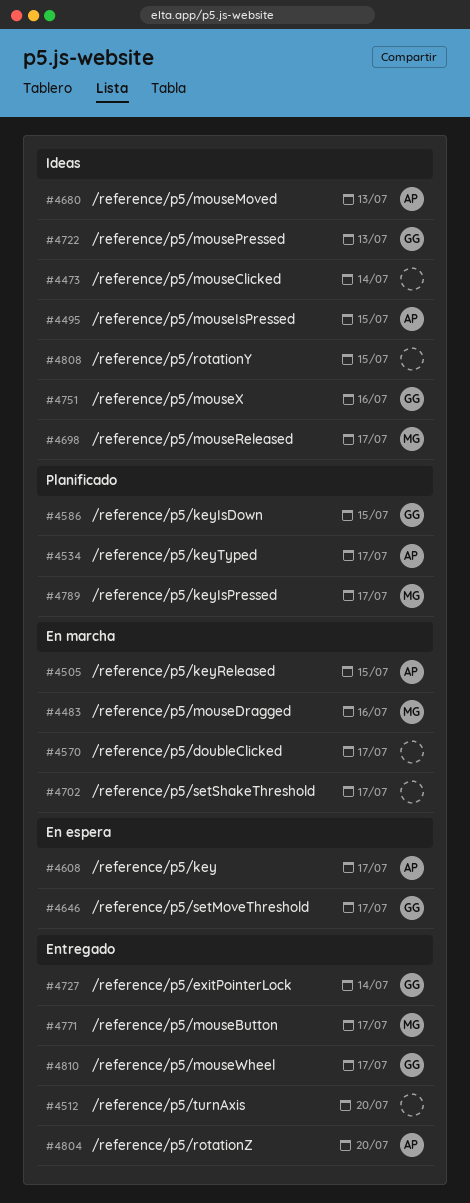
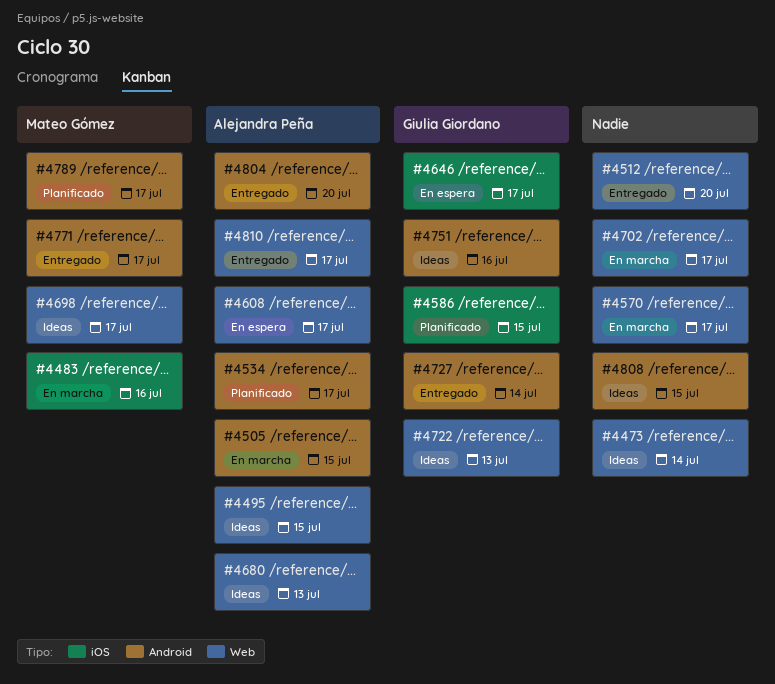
#4810, owner: Giulia Giordano -> Alejandra Peña

